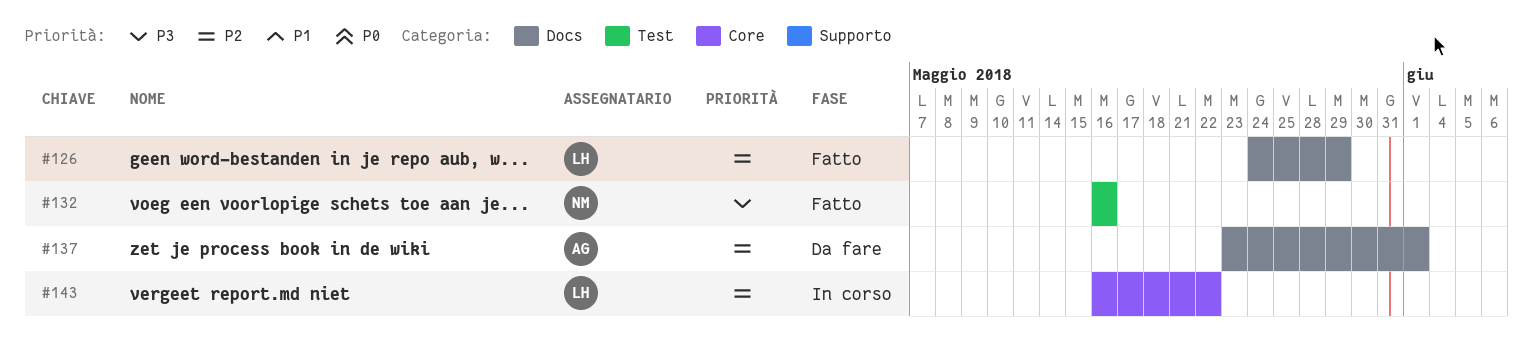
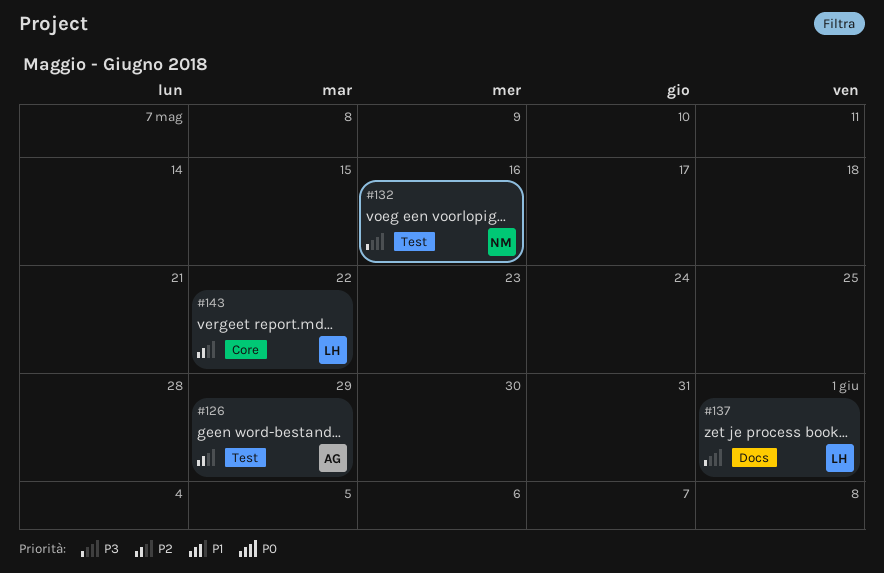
#126, owner: LH -> AG
#126, label: Docs -> Test
#137, owner: AG -> LH
#137, priority: P2 -> P3

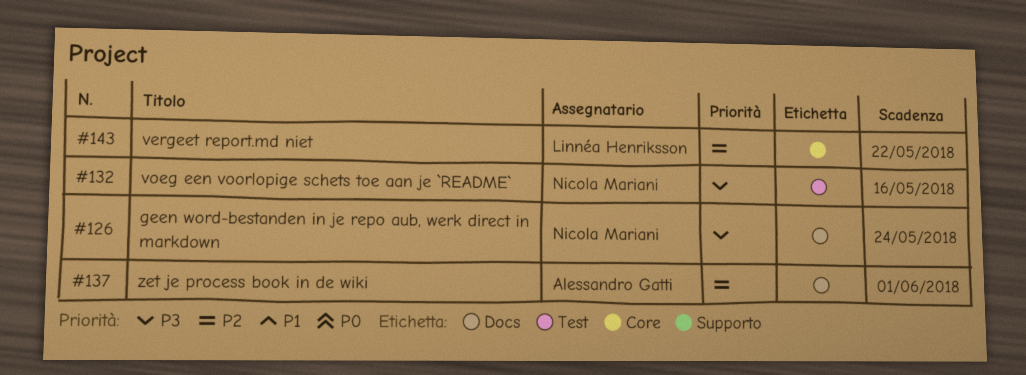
#126, owner: Alessandro Gatti -> Nicola Mariani
#126, priority: P2 -> P3
#126, label: Test -> Docs
#126, due: May 29 -> May 24
#137, owner: Linnéa Henriksson -> Alessandro Gatti
#137, priority: P3 -> P2

